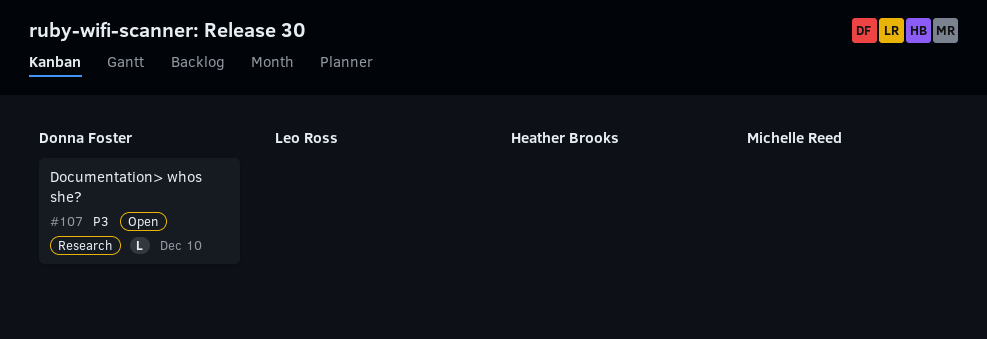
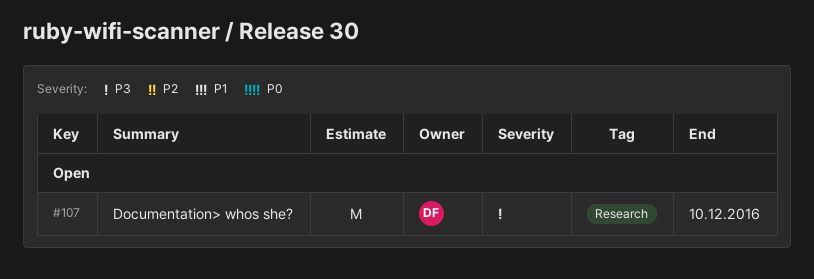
#107, estimate: L -> M

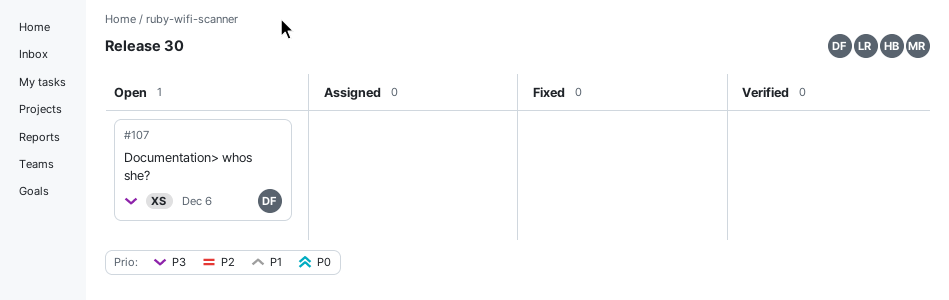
#107, estimate: M -> XS
#107, due: Dec 10 -> Dec 6

